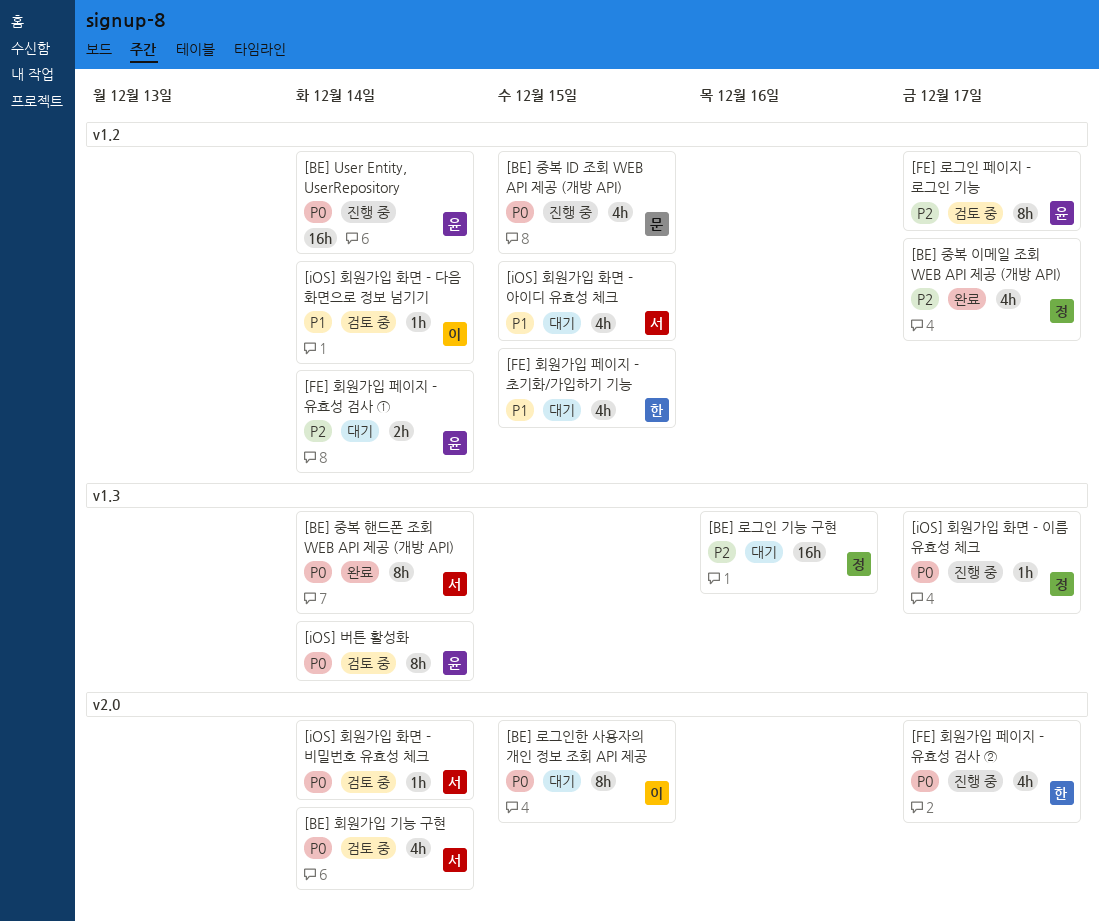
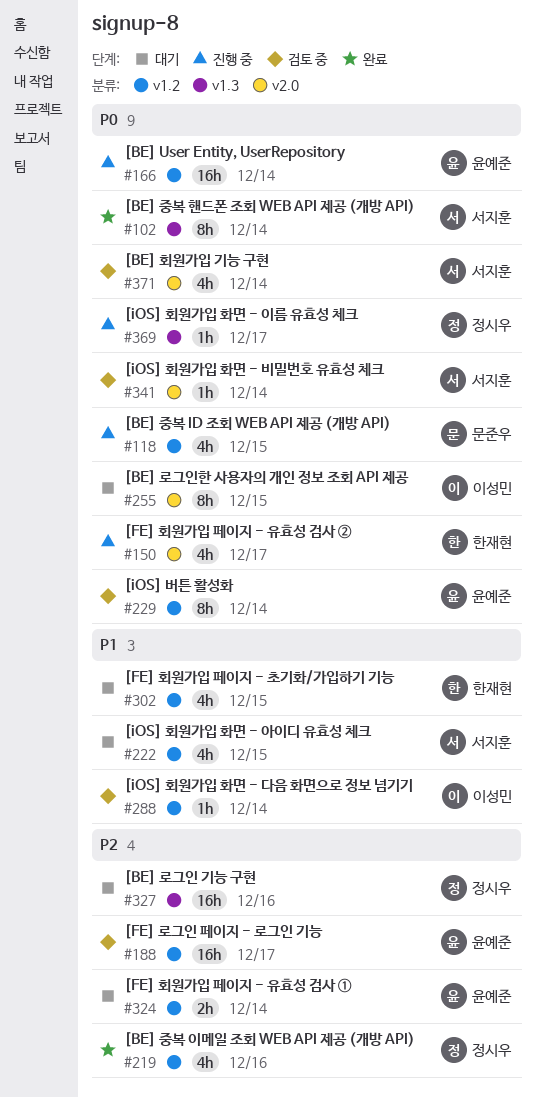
[BE] 중복 이메일 조회 WEB API 제공 (개방 API), due: Dec 17 -> Dec 16
[FE] 로그인 페이지 - 로그인 기능, estimate: 8h -> 16h
[iOS] 버튼 활성화, label: v1.3 -> v1.2

